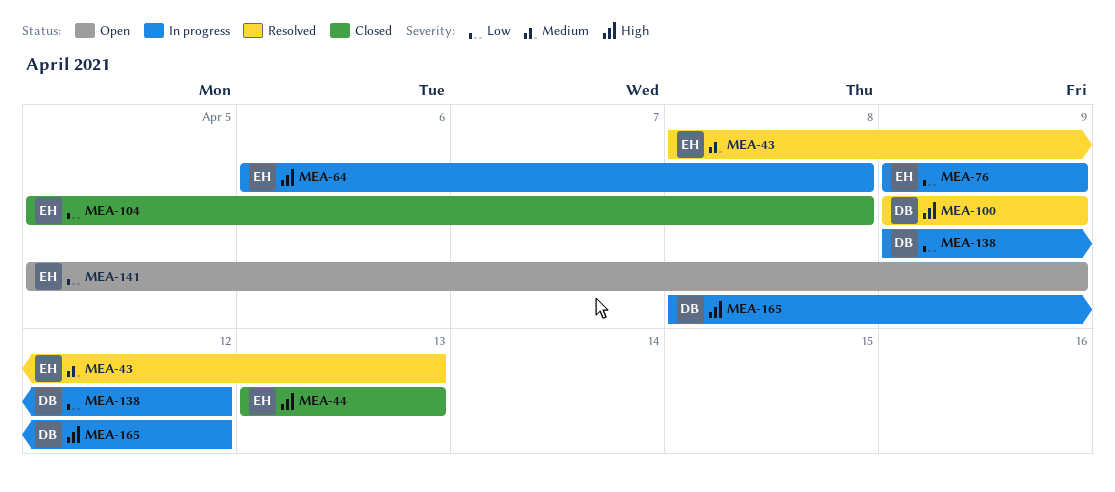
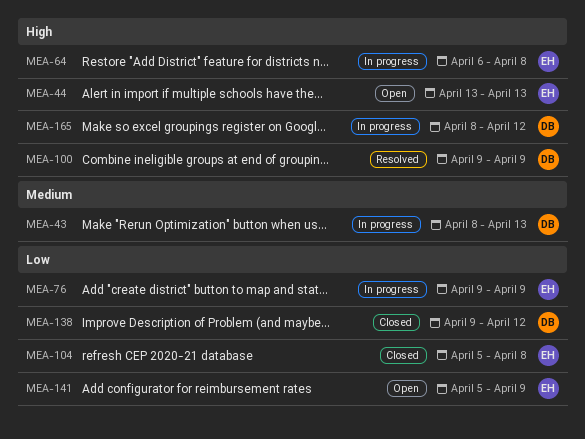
MEA-43, status: Resolved -> In progress
MEA-43, owner: EH -> DB
MEA-44, status: Closed -> Open
MEA-138, status: In progress -> Closed

